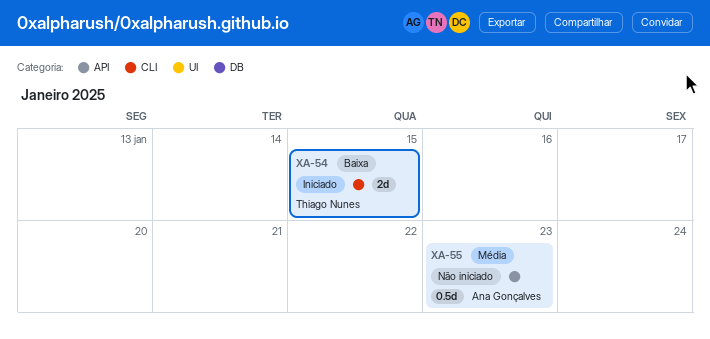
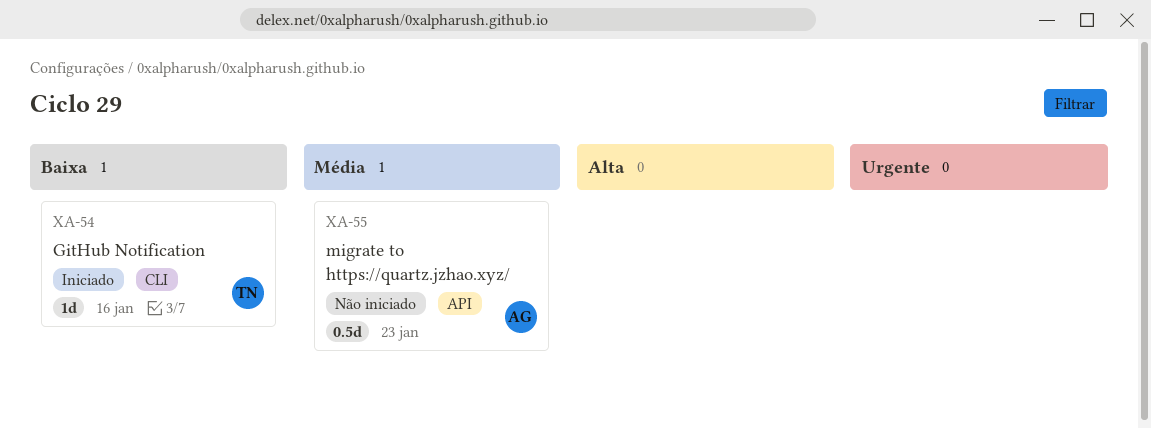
XA-54, estimate: 2d -> 1d
XA-54, due: Jan 15 -> Jan 16

